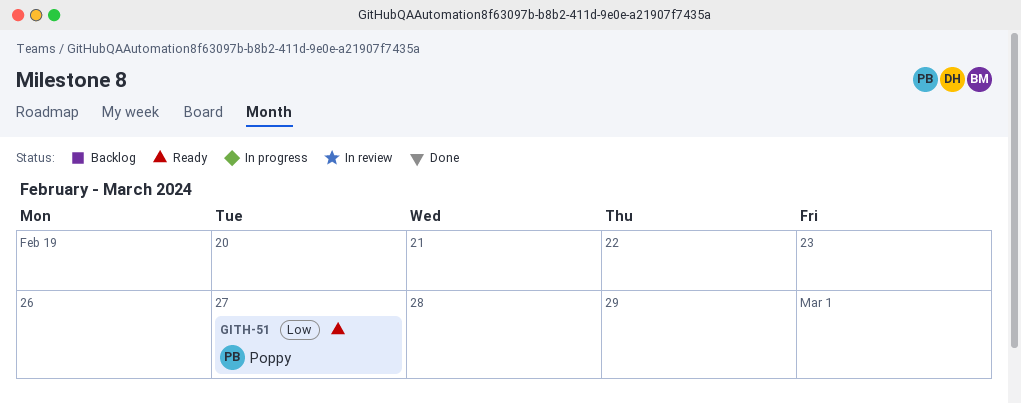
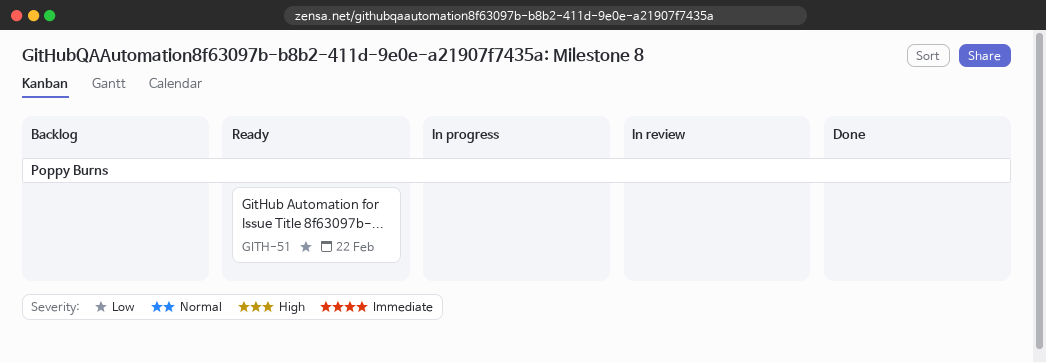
GITH-51, due: Feb 27 -> Feb 22

